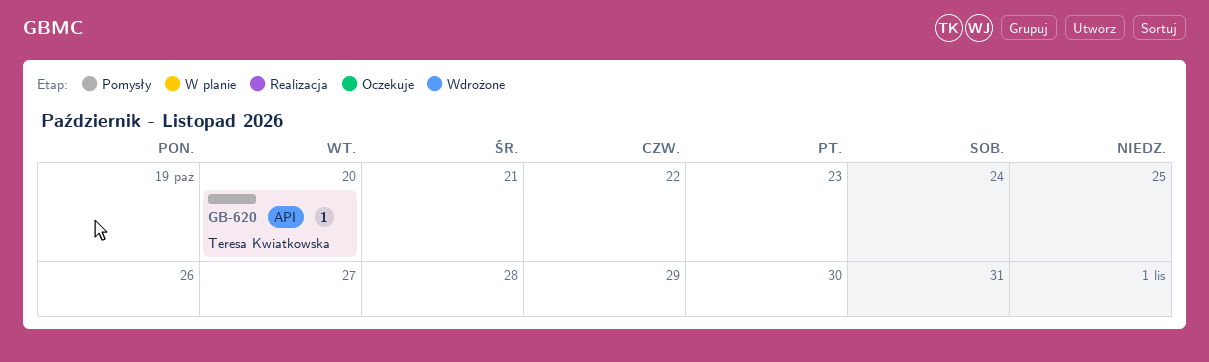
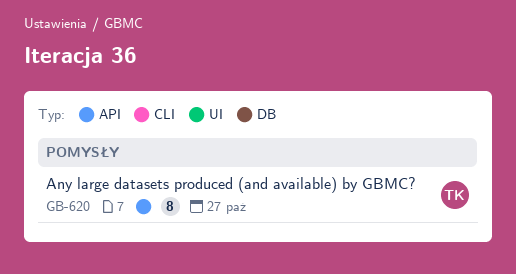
GB-620, estimate: 1 -> 8
GB-620, due: Oct 20 -> Oct 27

